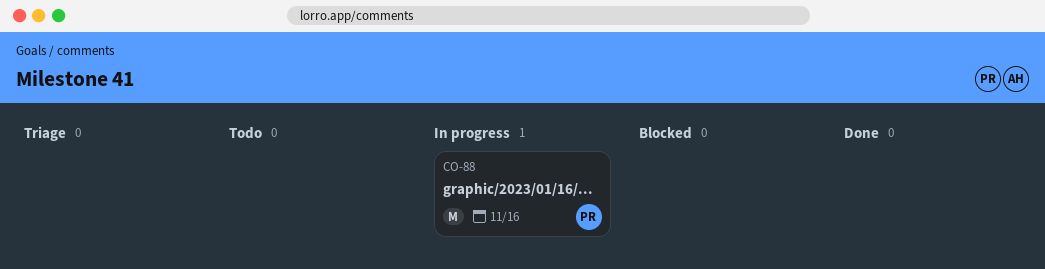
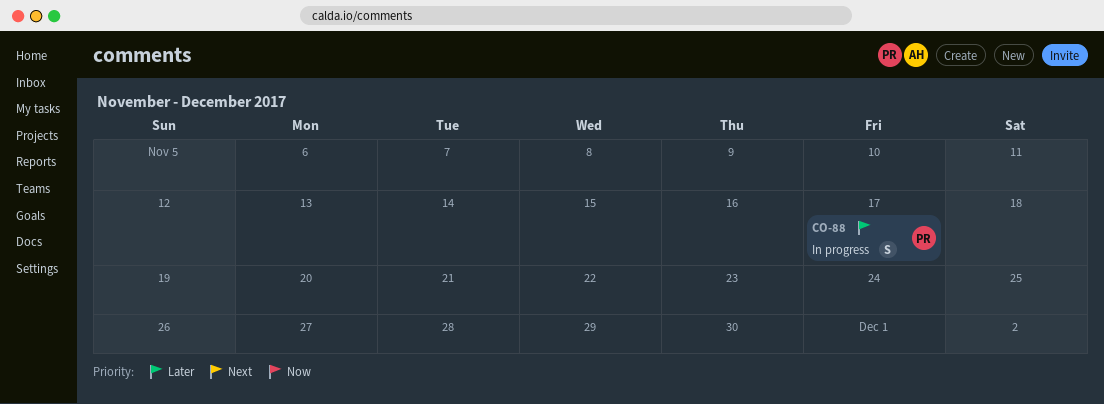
CO-88, estimate: M -> S
CO-88, due: Nov 16 -> Nov 17

